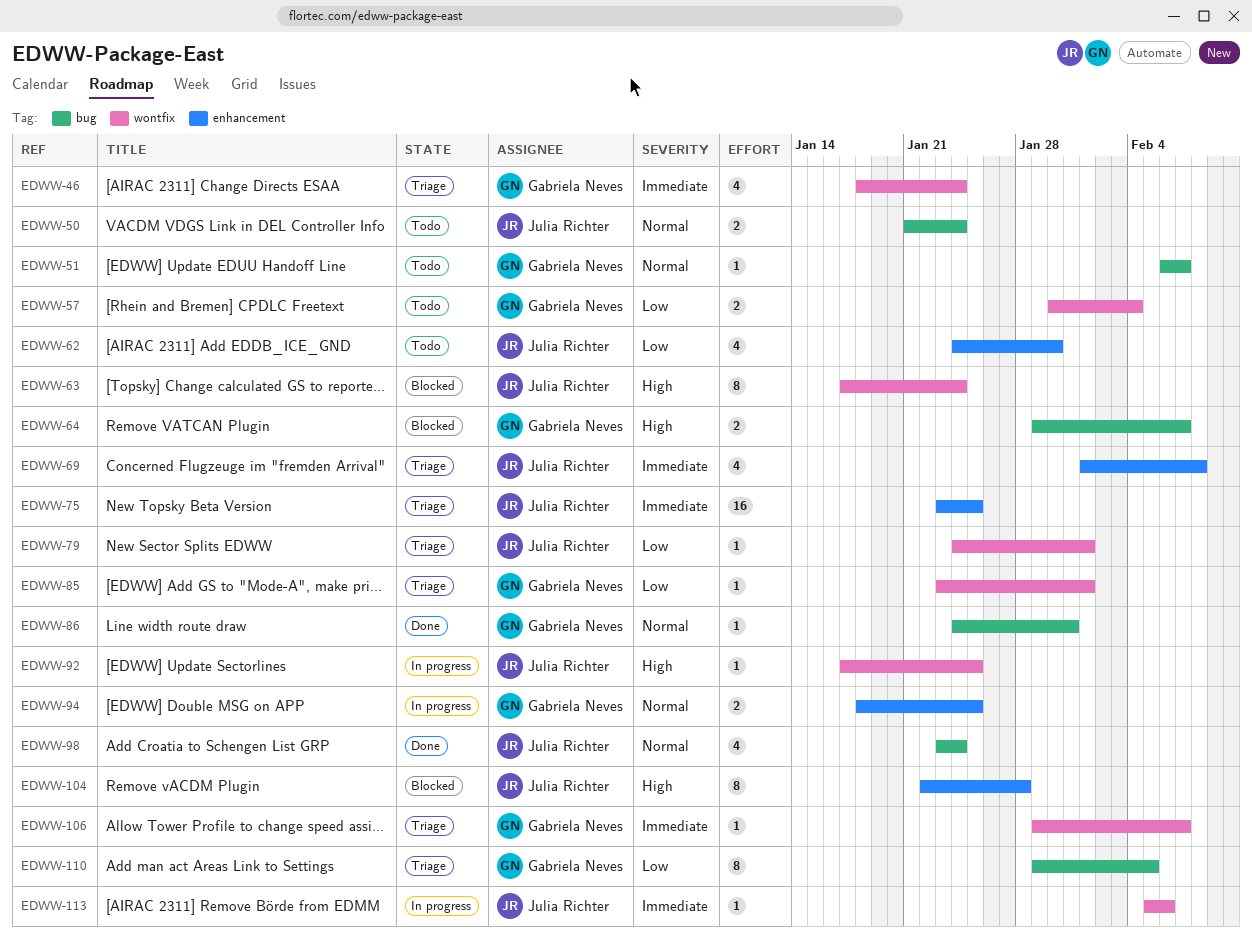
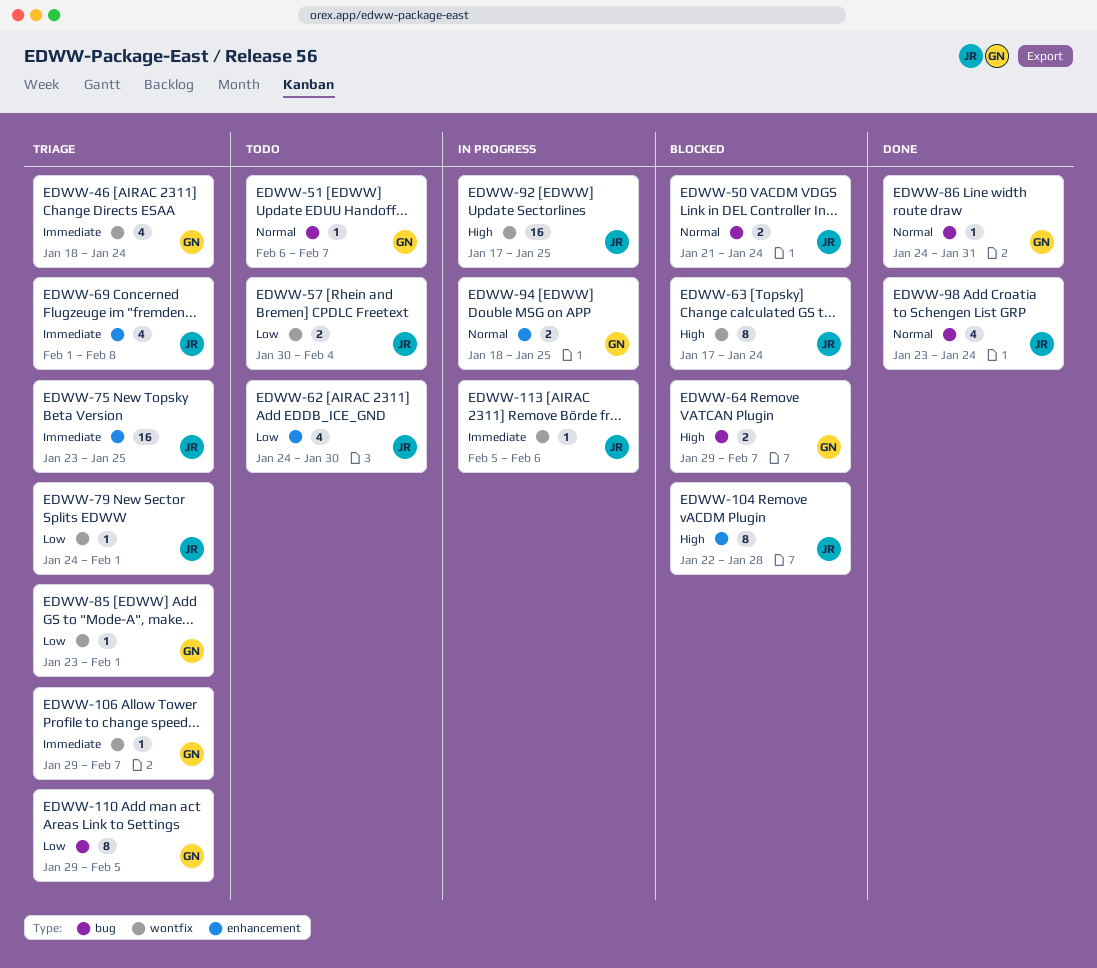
EDWW-50, status: Todo -> Blocked
EDWW-57, owner: Gabriela Neves -> Julia Richter
EDWW-92, estimate: 1 -> 16

